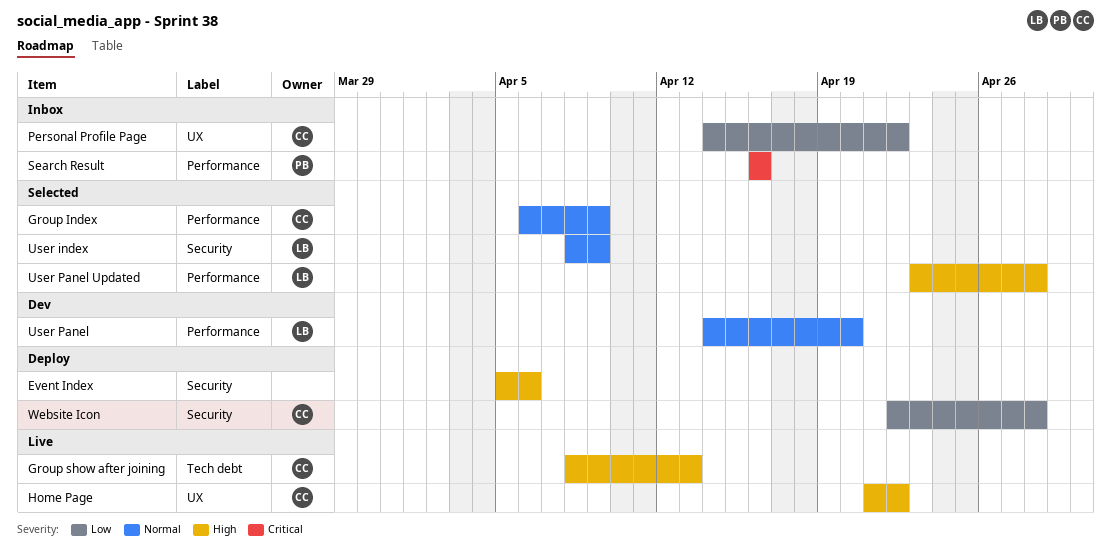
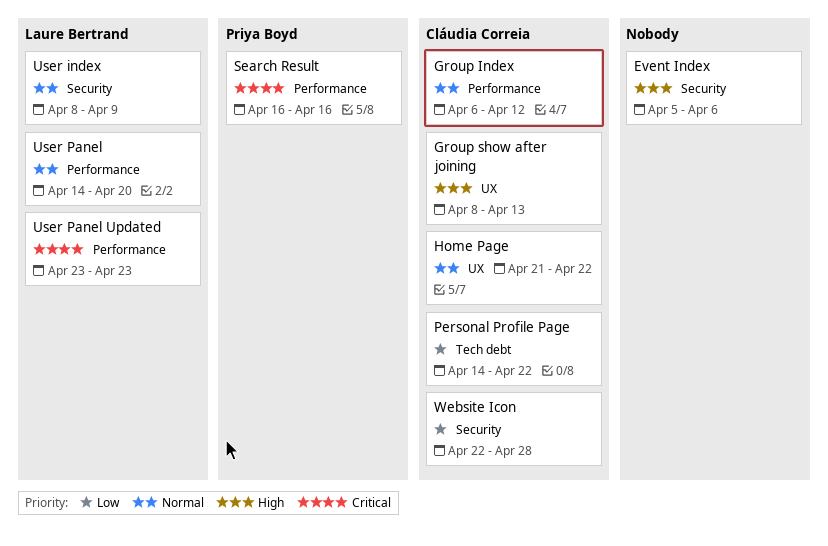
Group Index, due: Apr 9 -> Apr 12
Group show after joining, label: Tech debt -> UX
Home Page, priority: High -> Normal
Personal Profile Page, label: UX -> Tech debt
User Panel Updated, priority: High -> Critical
User Panel Updated, due: Apr 28 -> Apr 23

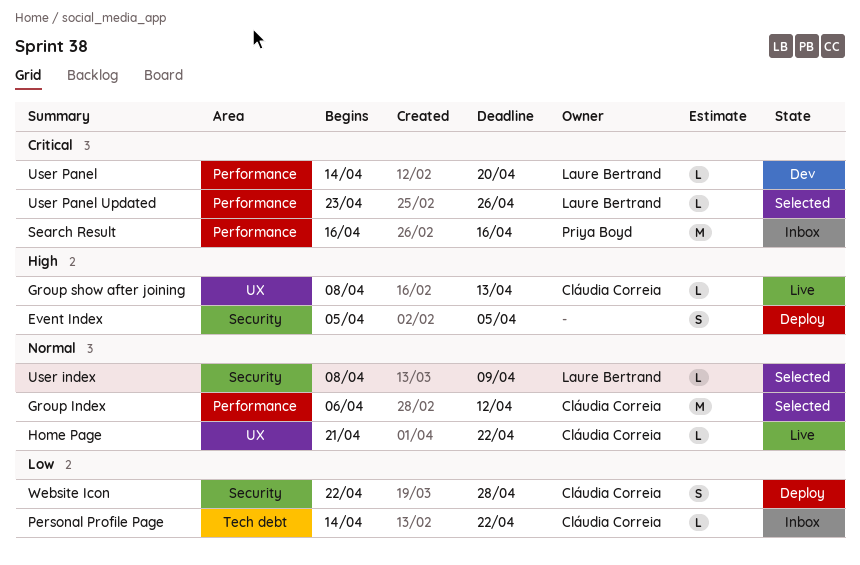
Event Index, due: Apr 6 -> Apr 5
User Panel, priority: Normal -> Critical
User Panel Updated, due: Apr 23 -> Apr 26

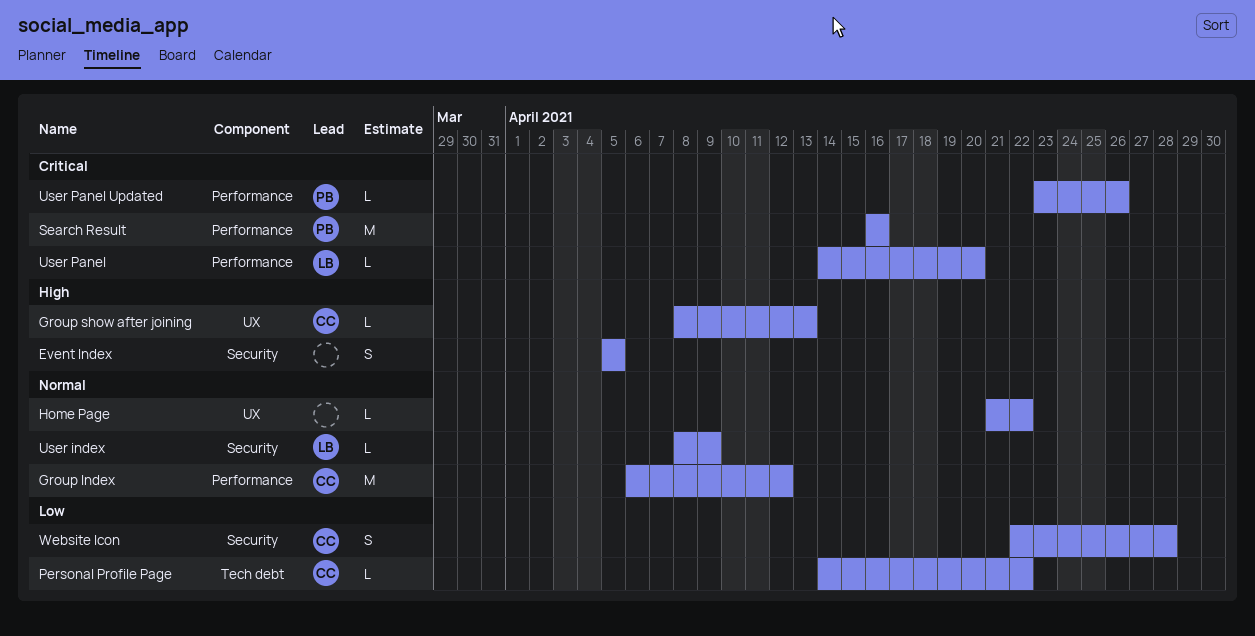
Home Page, owner: Cláudia Correia -> none
User Panel Updated, owner: Laure Bertrand -> Priya Boyd

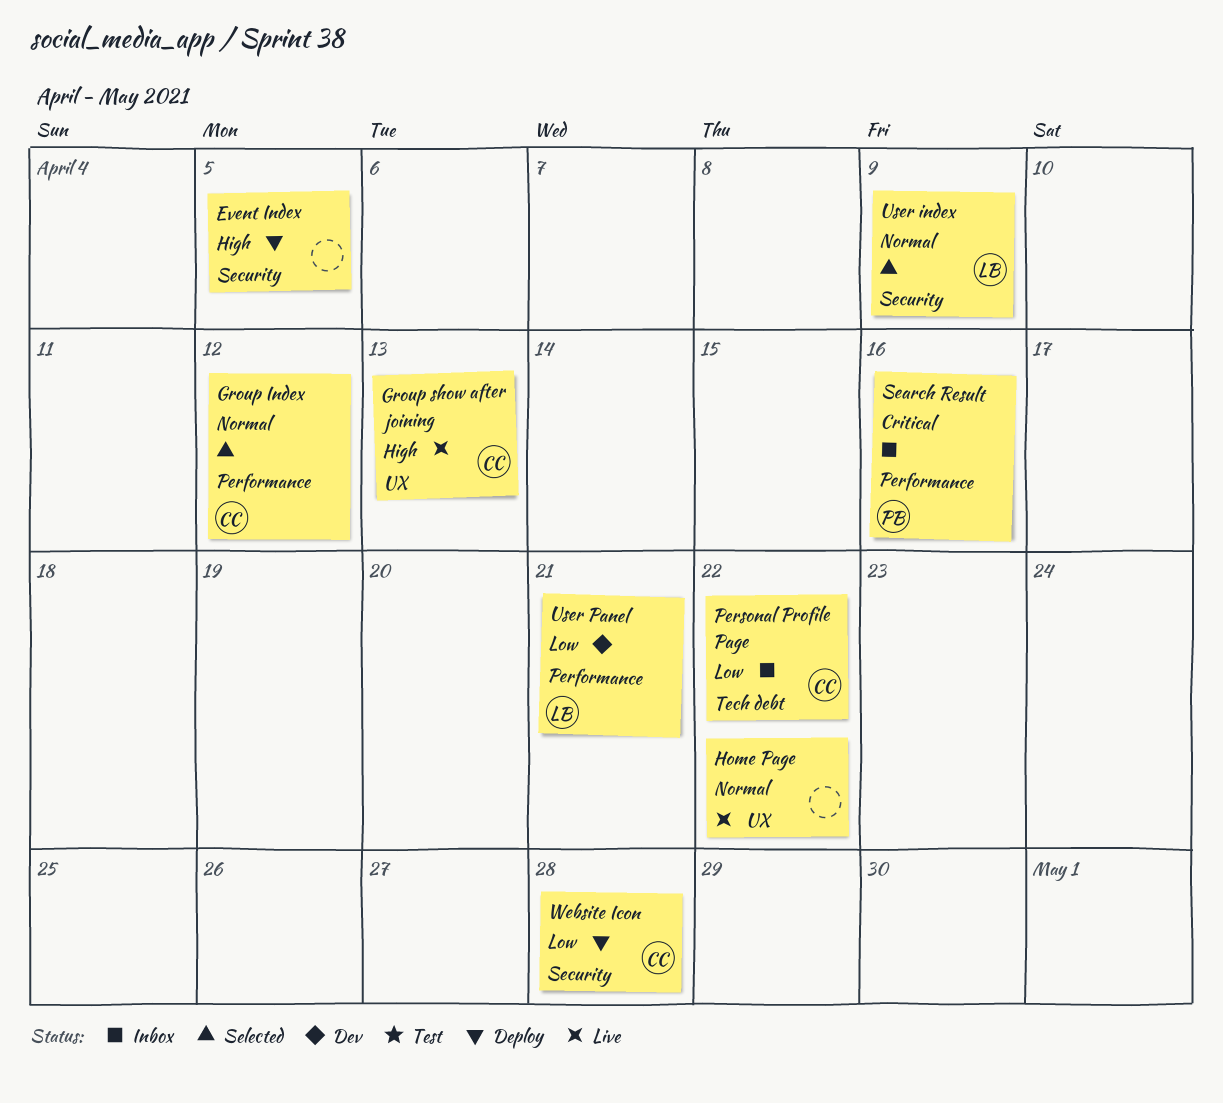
User Panel, priority: Critical -> Low
User Panel, due: Apr 20 -> Apr 21
User Panel Updated: present -> none

